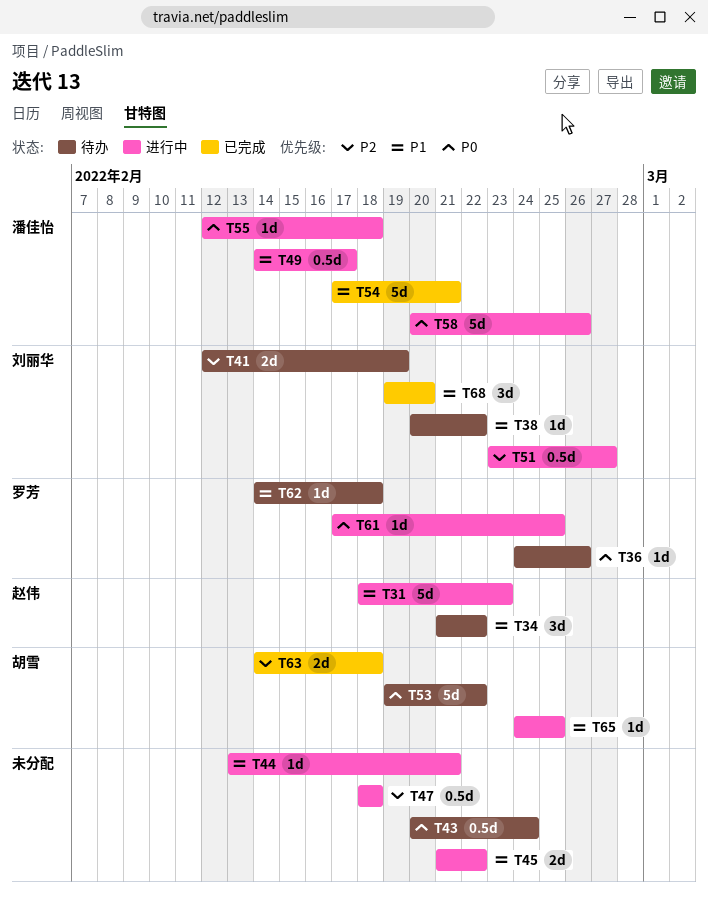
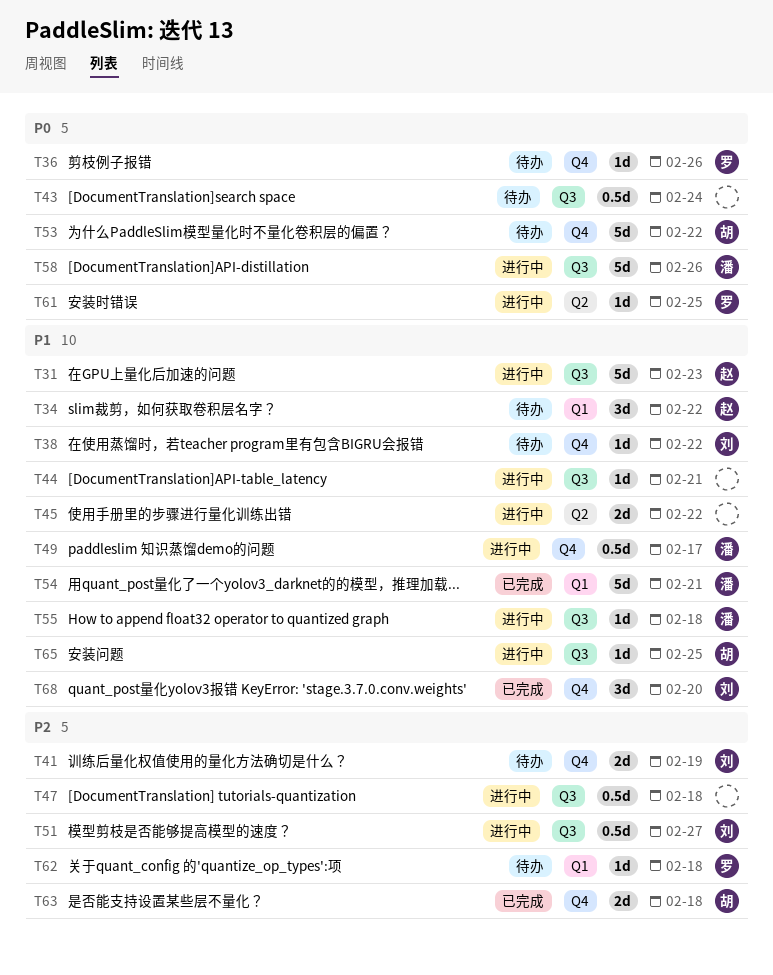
T55, priority: P0 -> P1
T62, priority: P1 -> P2

